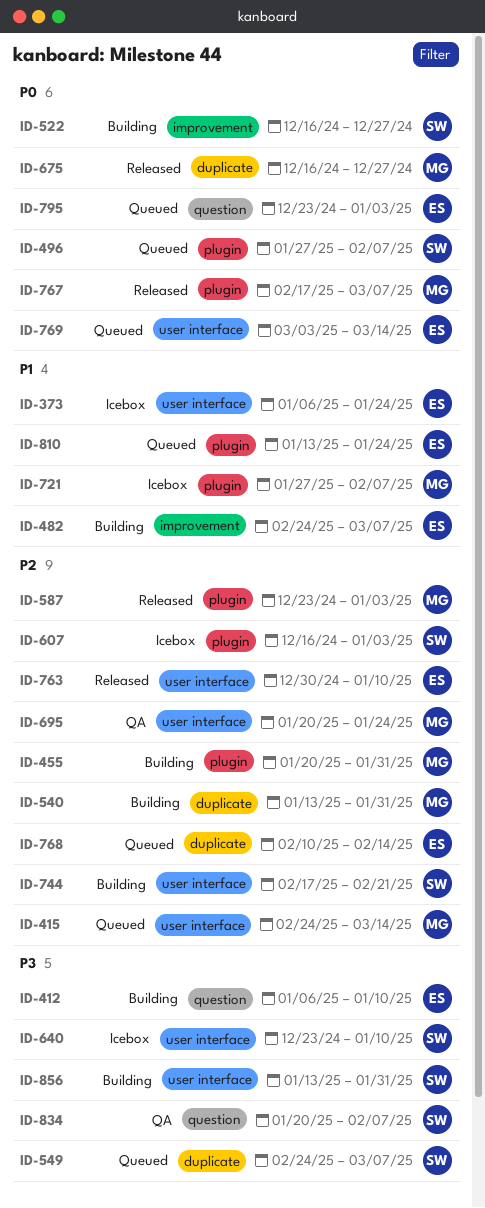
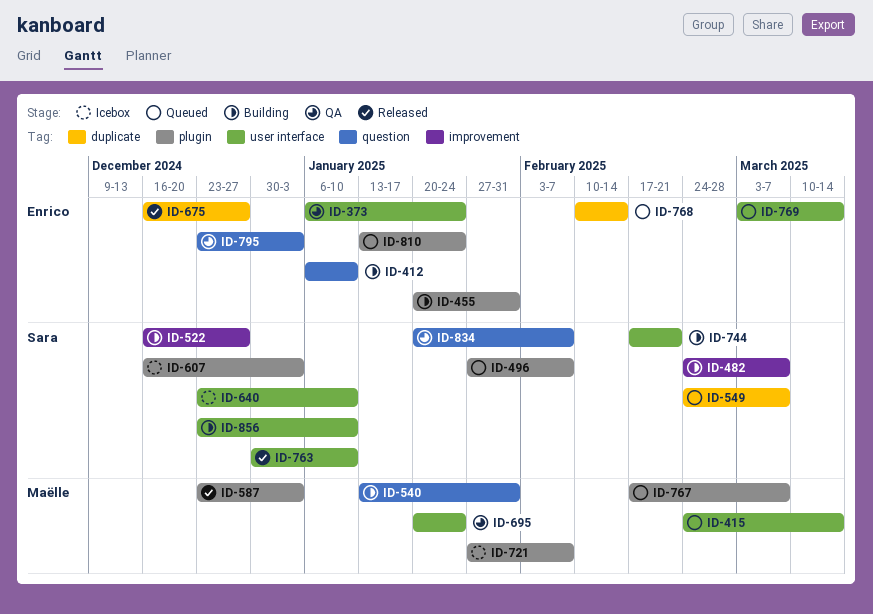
ID-373, status: Icebox -> QA
ID-455, owner: Maëlle -> Enrico
ID-482, owner: Enrico -> Sara
ID-540, label: duplicate -> question
ID-675, owner: Maëlle -> Enrico
ID-763, owner: Enrico -> Sara
ID-767, status: Released -> Queued
ID-795, status: Queued -> QA
ID-856, start: Jan 13 -> Dec 23
ID-856, due: Jan 31 -> Jan 10

